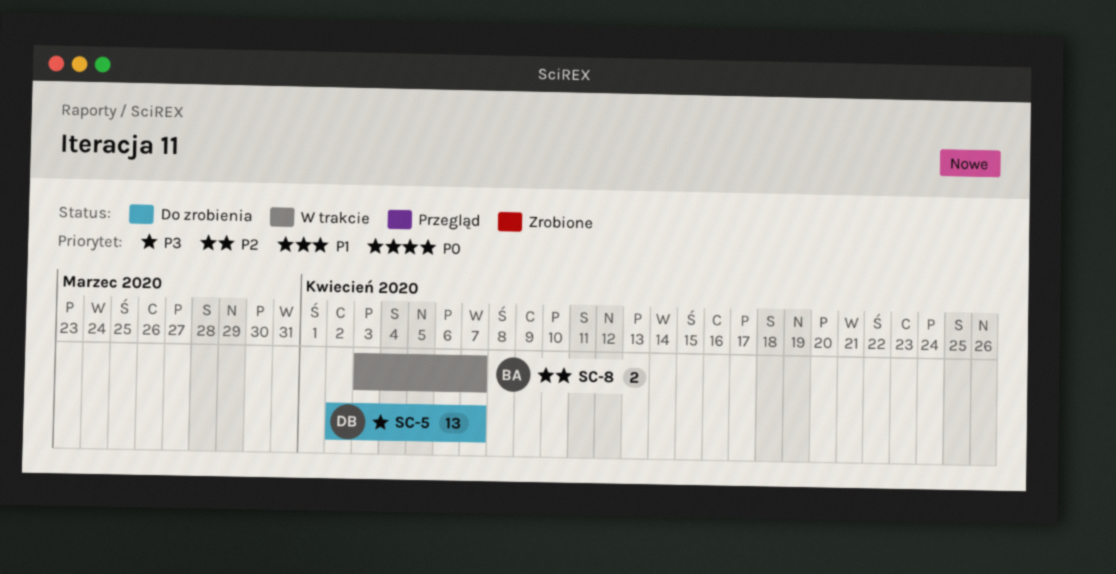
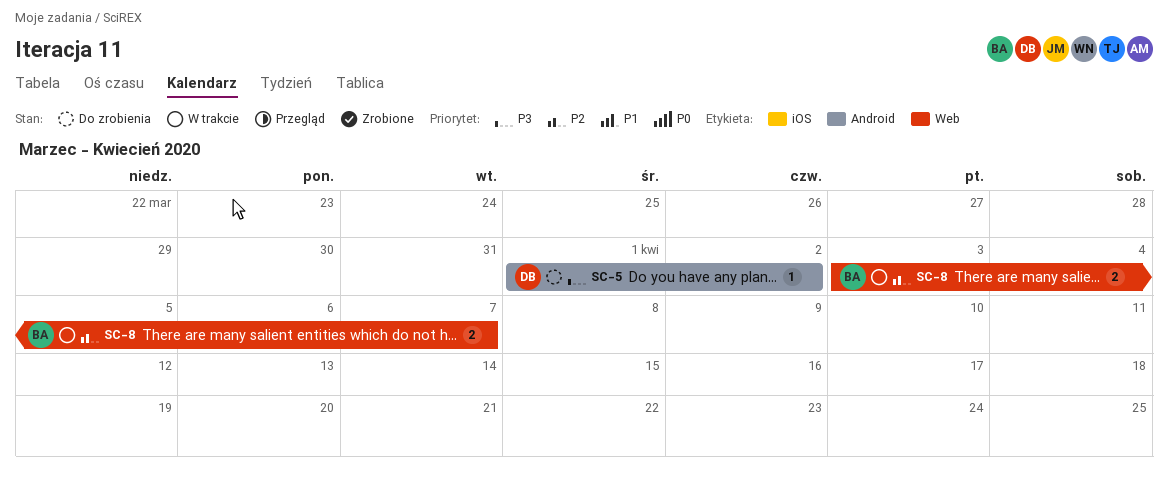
SC-5, estimate: 13 -> 1
SC-5, start: Apr 2 -> Apr 1
SC-5, due: Apr 7 -> Apr 2

